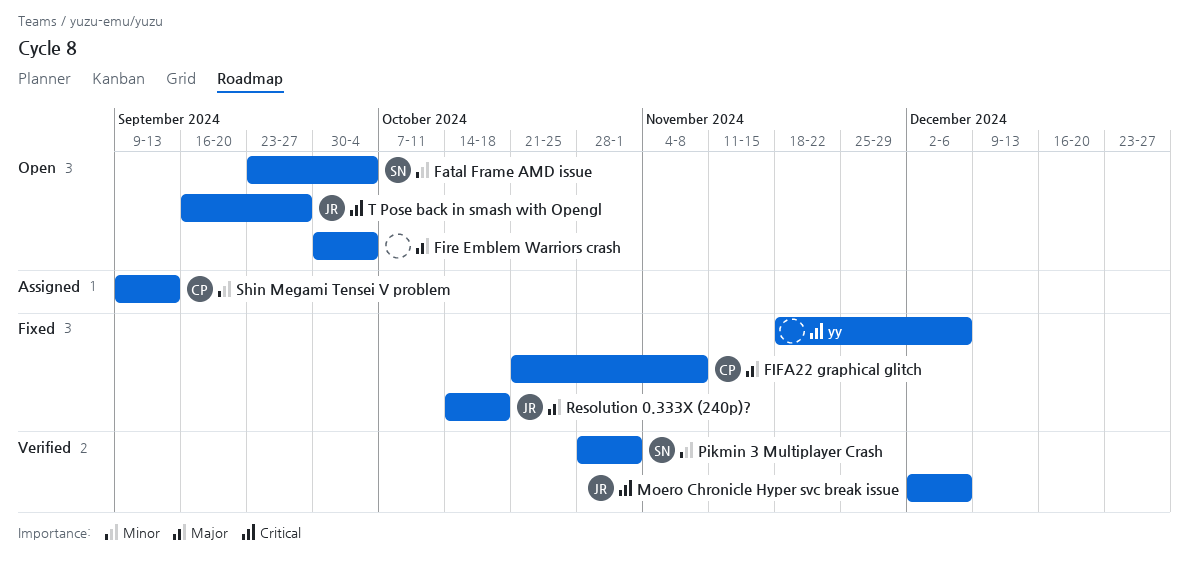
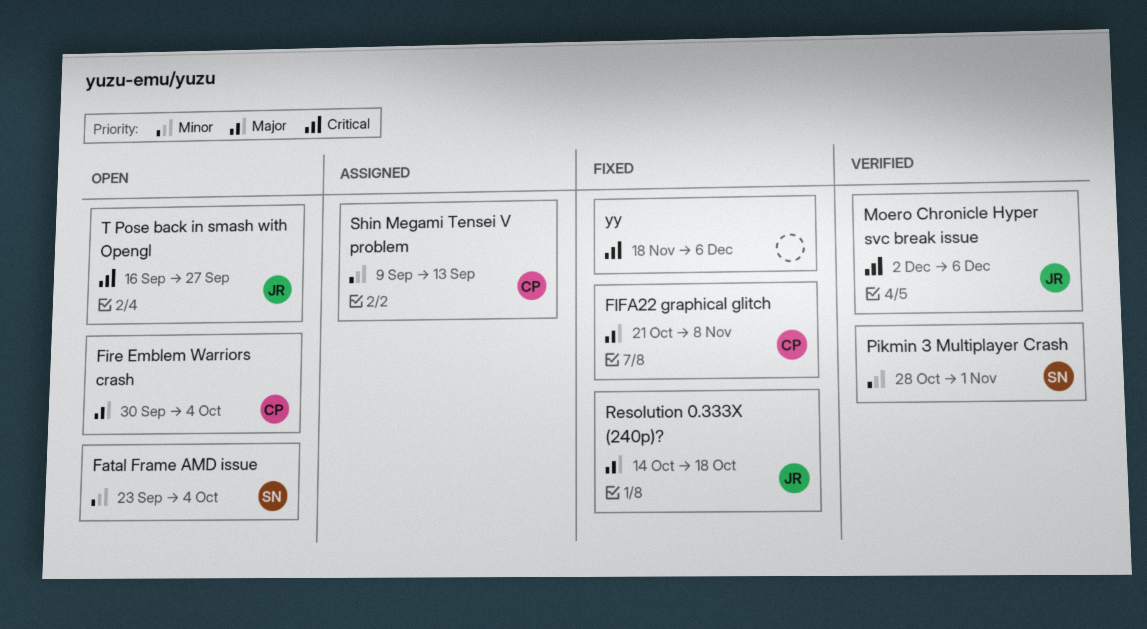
Fire Emblem Warriors crash, owner: none -> CP

